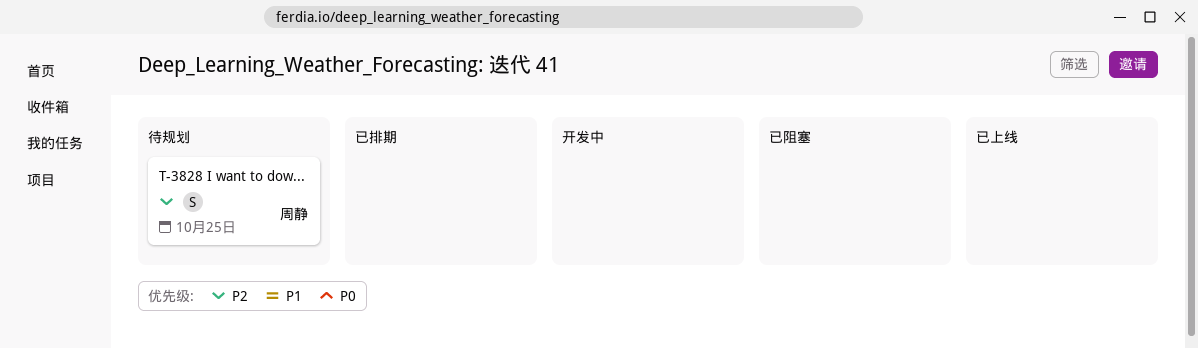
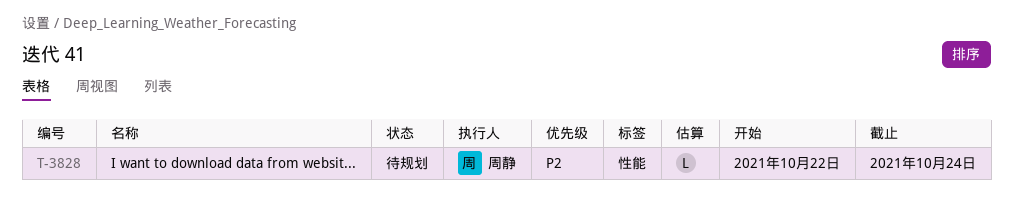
T-3828, estimate: S -> L
T-3828, due: Oct 25 -> Oct 24

